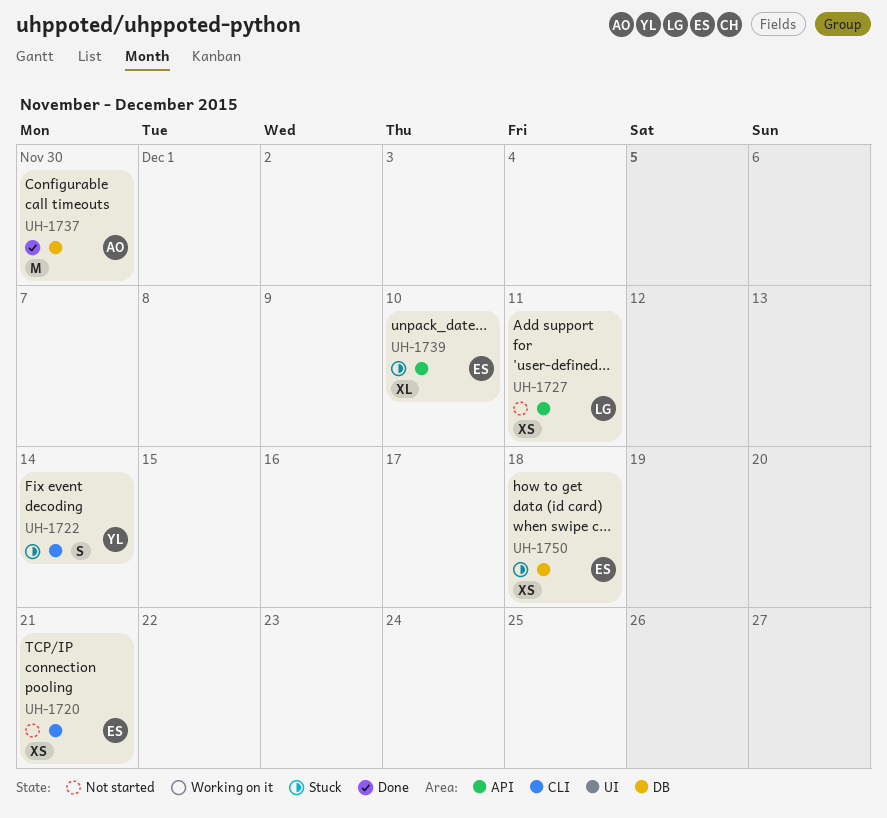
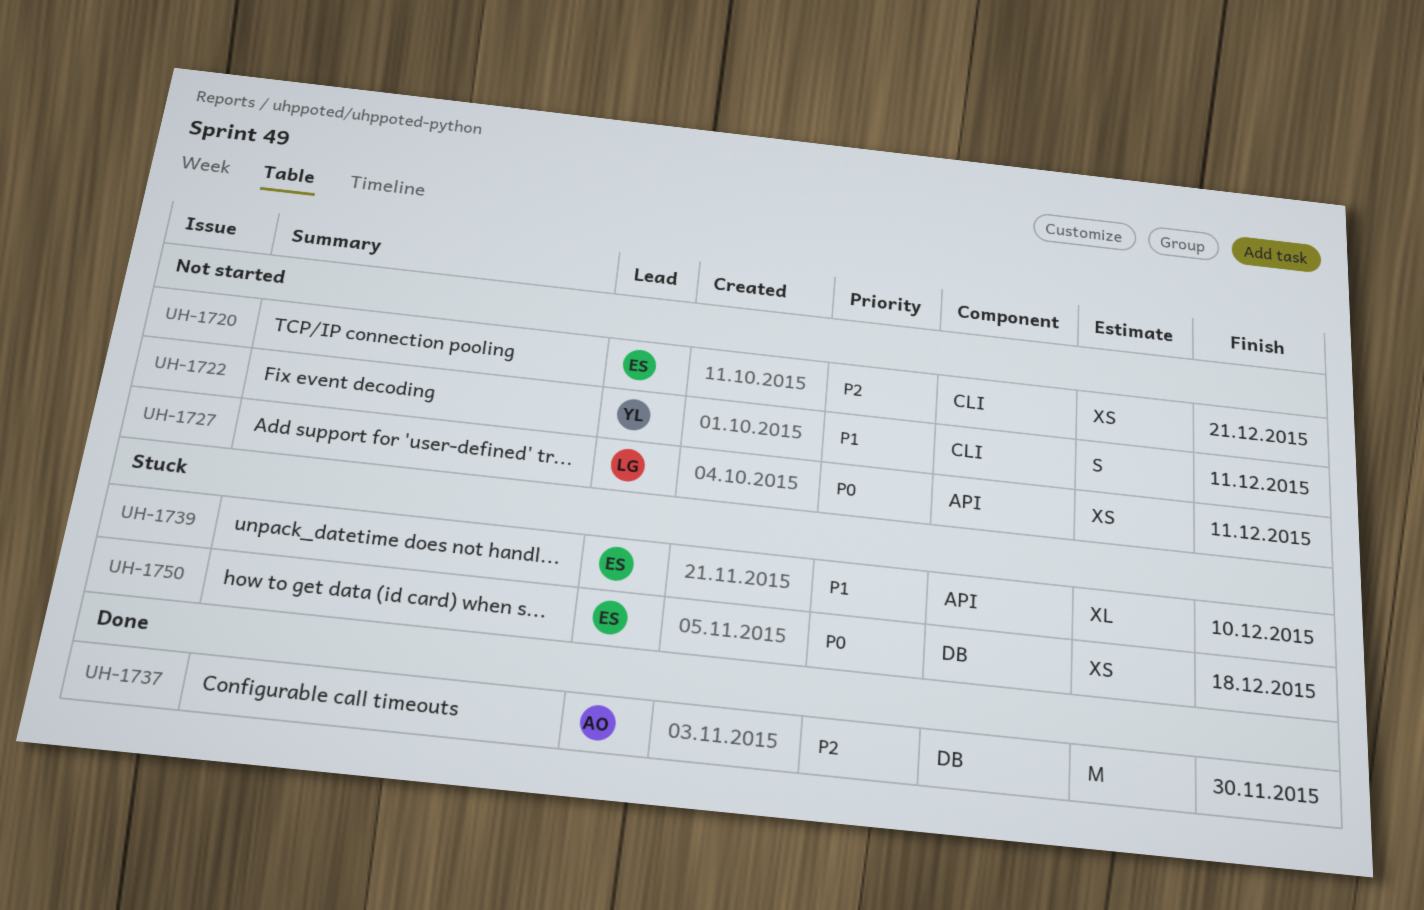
UH-1722, status: Stuck -> Not started
UH-1722, due: Dec 14 -> Dec 11

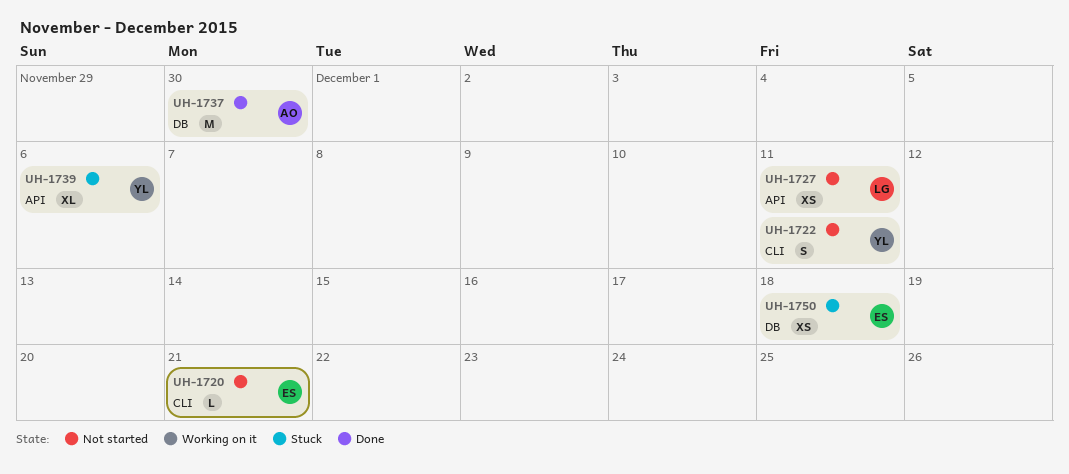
UH-1720, estimate: XS -> L
UH-1739, owner: ES -> YL
UH-1739, due: Dec 10 -> Dec 6

